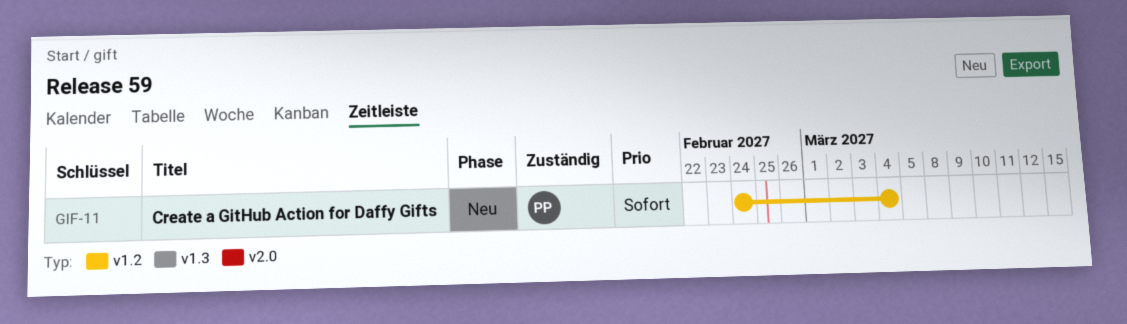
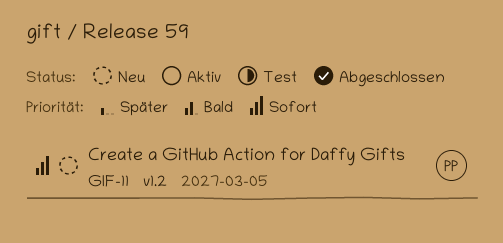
GIF-11, due: Mar 4 -> Mar 5

